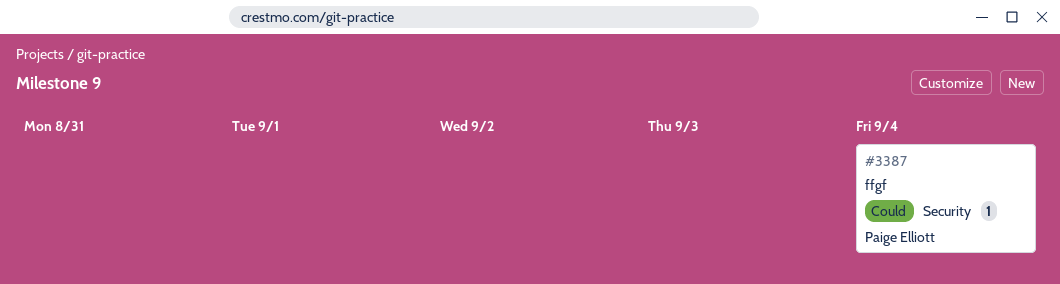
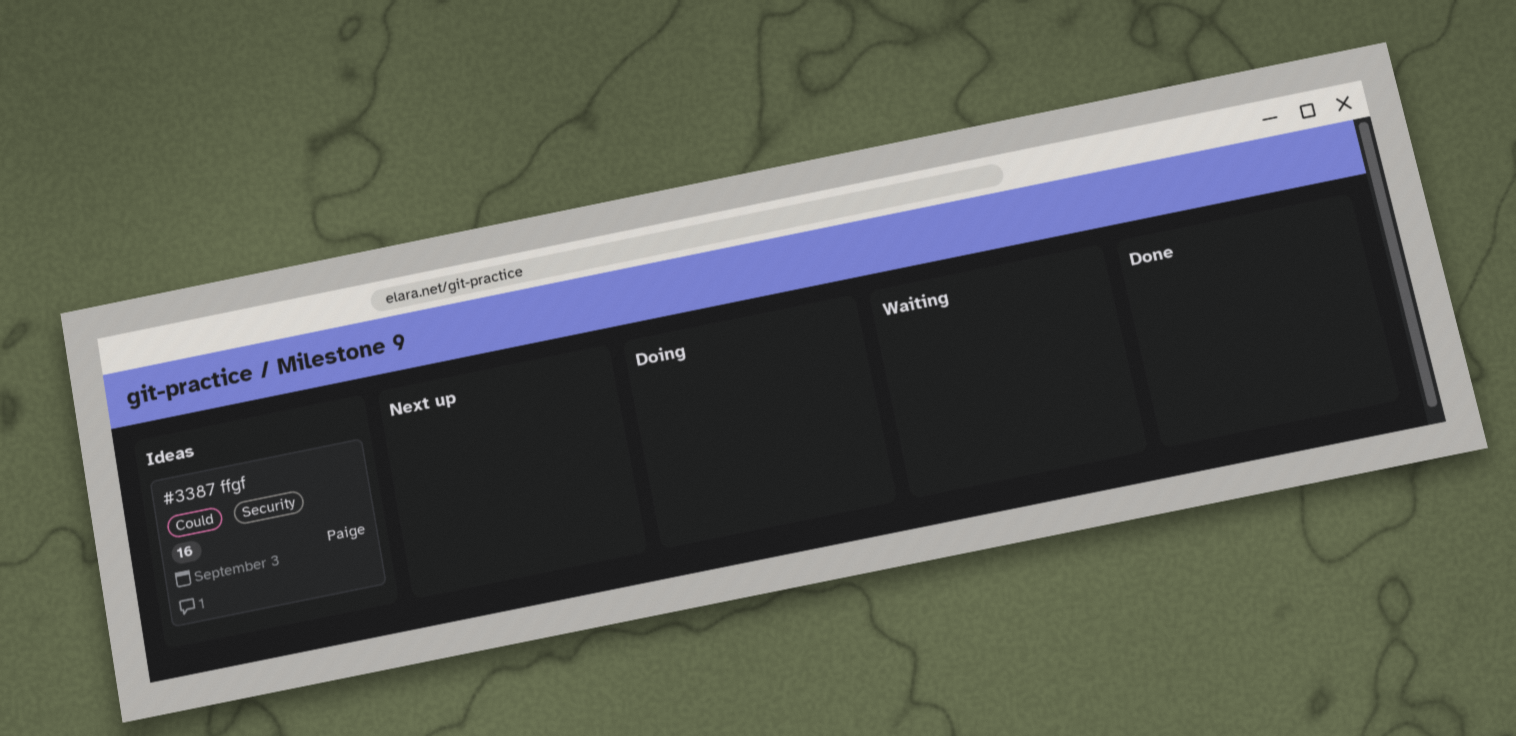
#3387, estimate: 1 -> 16
#3387, due: Sep 4 -> Sep 3

